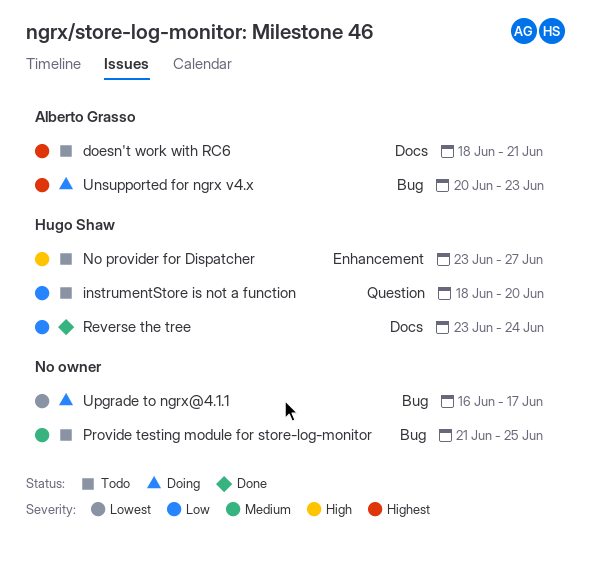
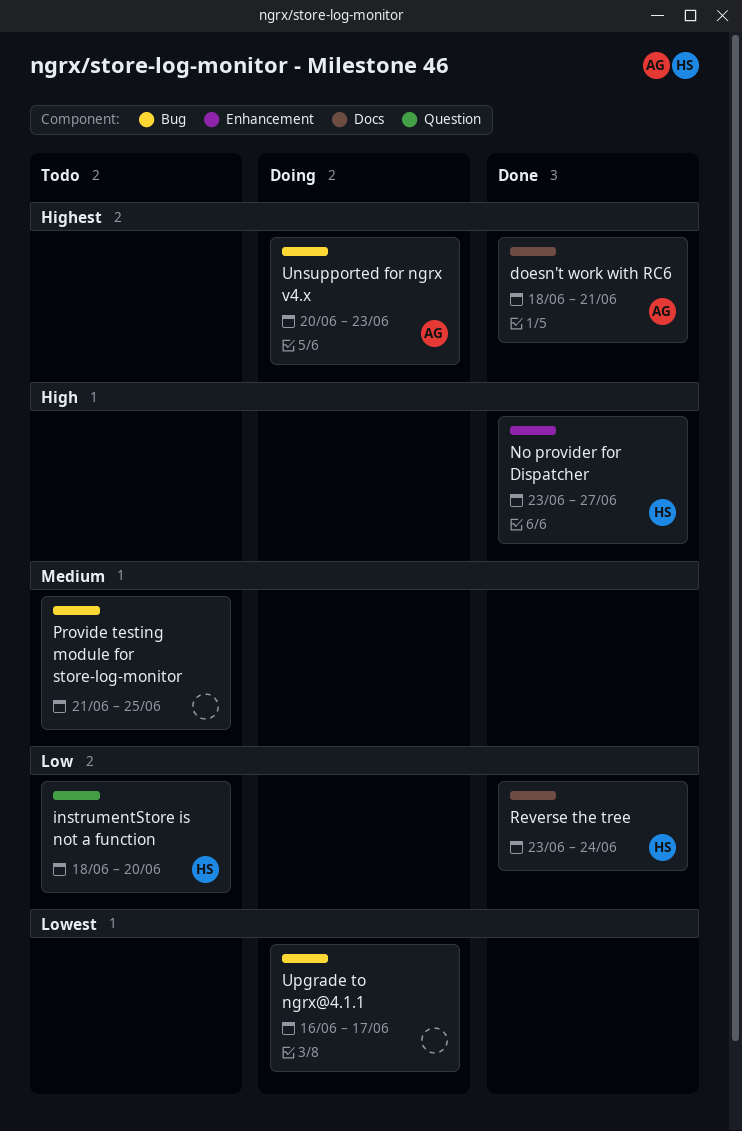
doesn't work with RC6, status: Todo -> Done
No provider for Dispatcher, status: Todo -> Done

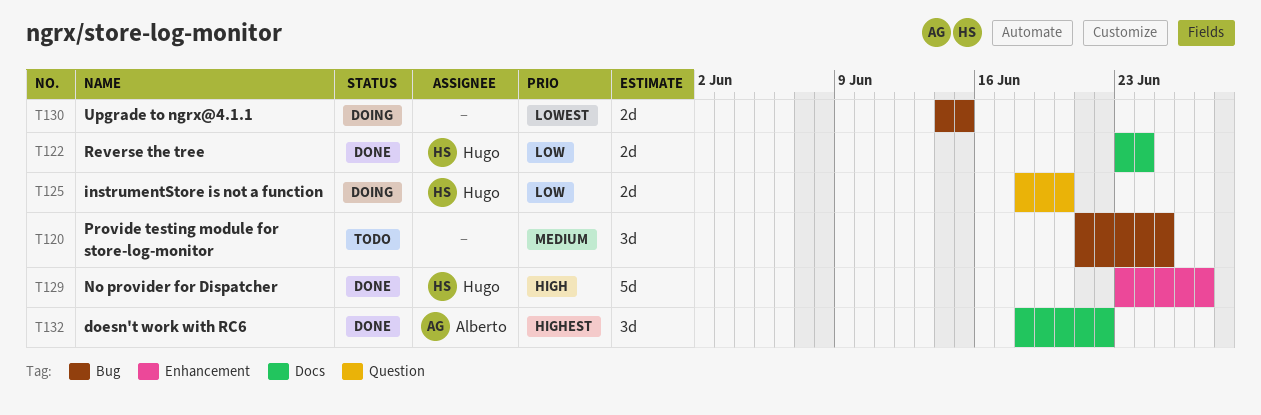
doesn't work with RC6, due: Jun 21 -> Jun 22
instrumentStore is not a function, status: Todo -> Doing
Unsupported for ngrx v4.x: present -> none
Upgrade to ngrx@4.1.1, start: Jun 16 -> Jun 14
Upgrade to ngrx@4.1.1, due: Jun 17 -> Jun 15

